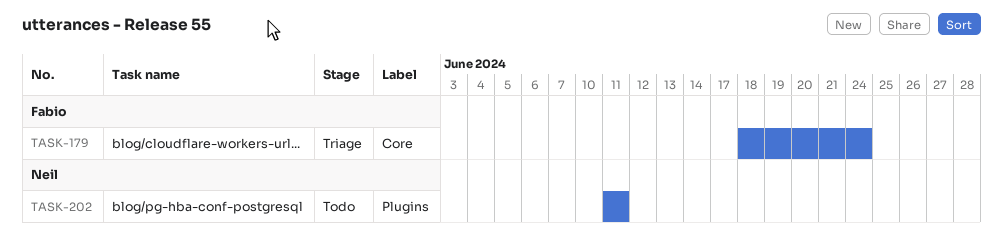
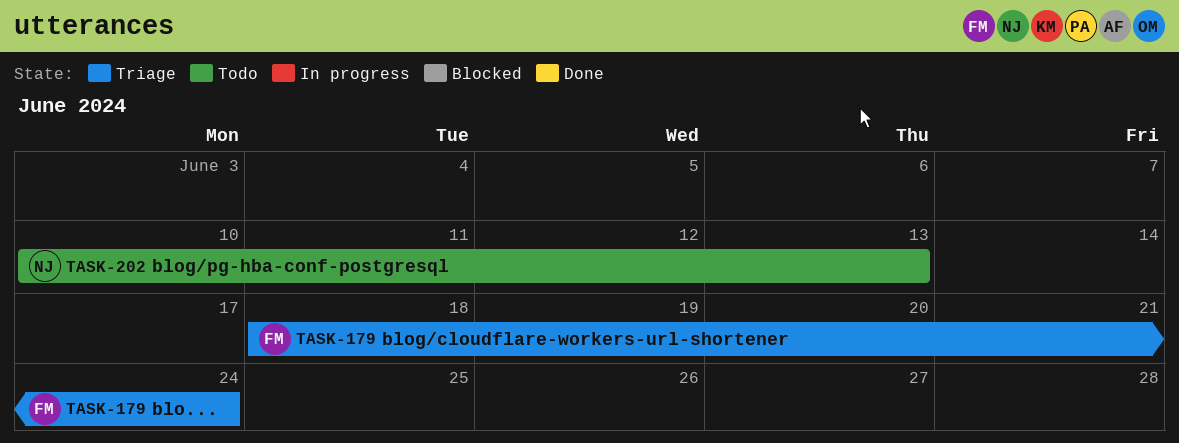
TASK-202, start: Jun 11 -> Jun 10
TASK-202, due: Jun 11 -> Jun 13

